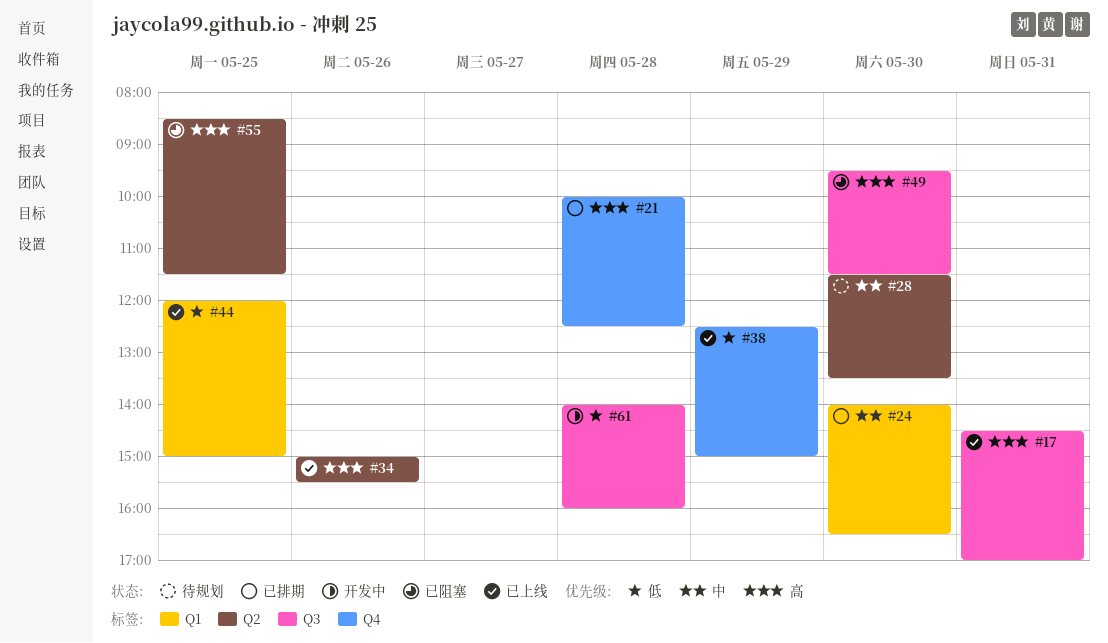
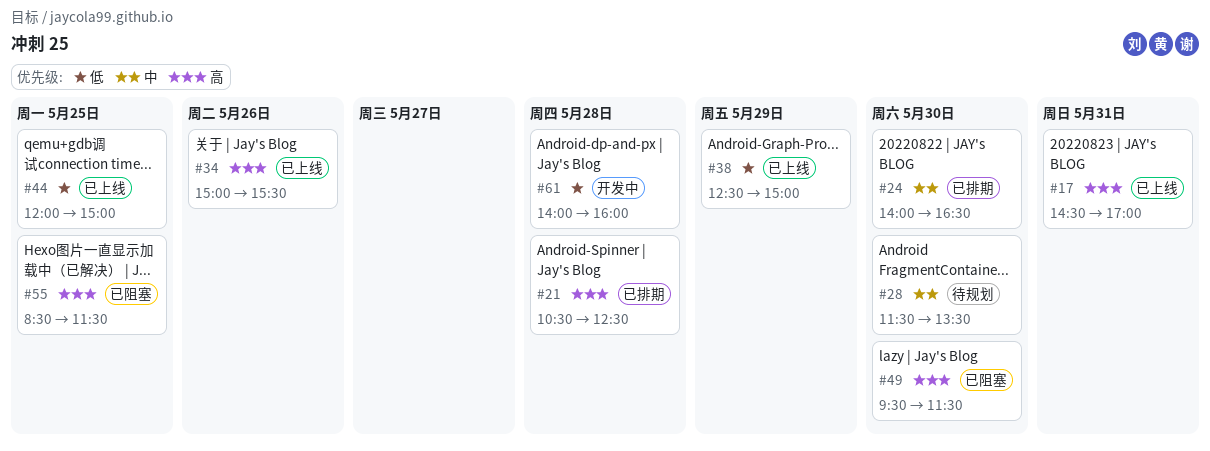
#21, begins: 10:00 -> 10:30

